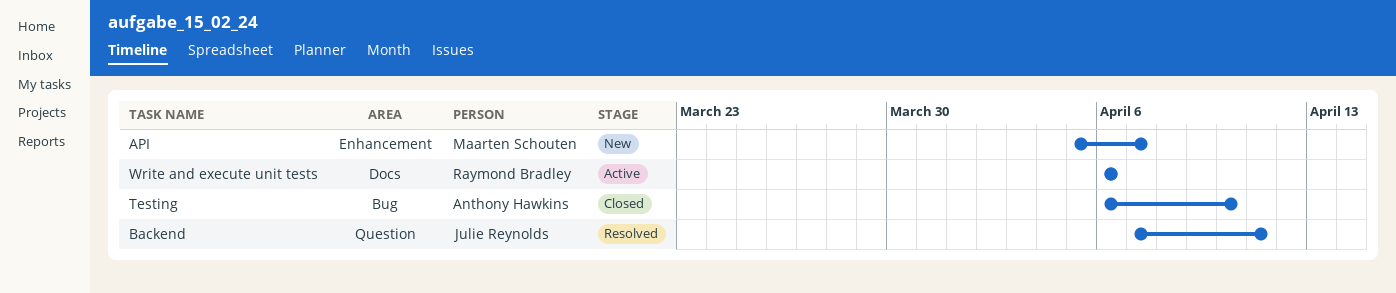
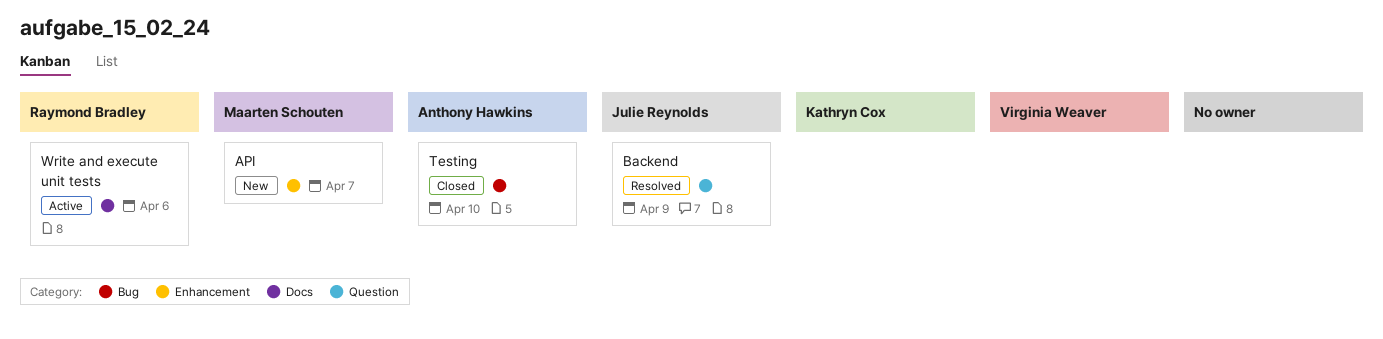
Backend, due: Apr 11 -> Apr 9

